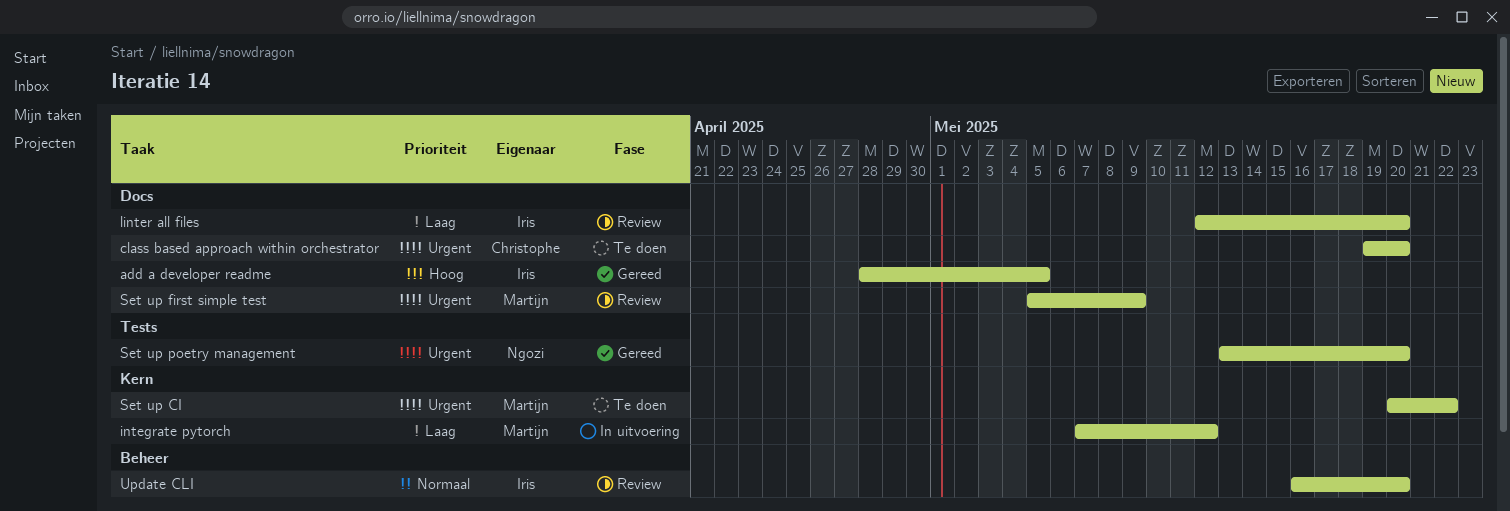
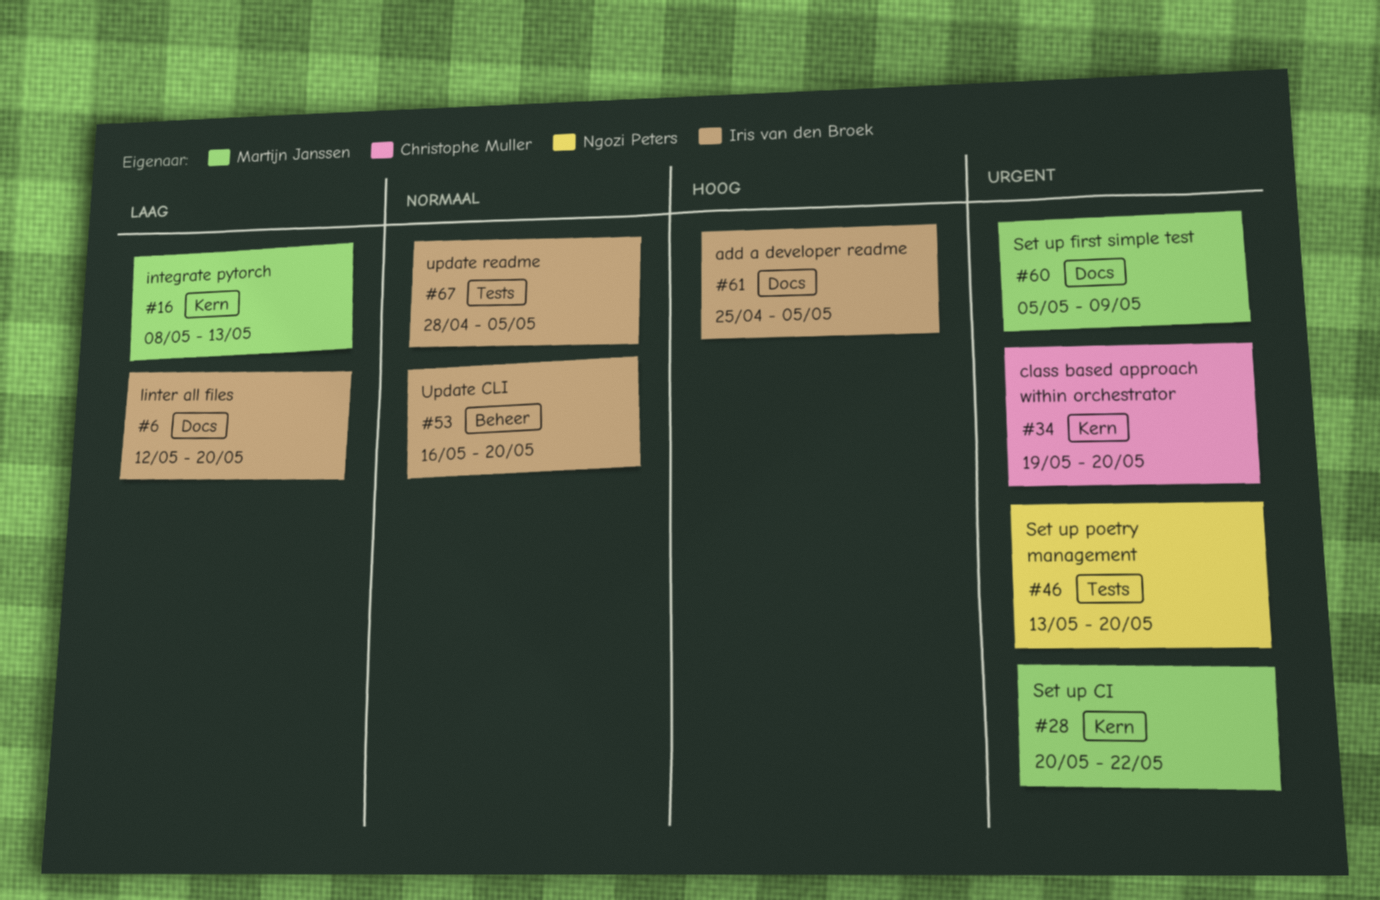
add a developer readme, start: Apr 28 -> Apr 25
class based approach within orchestrator, label: Docs -> Kern
integrate pytorch, start: May 7 -> May 8
integrate pytorch, due: May 12 -> May 13
update readme: none -> present

